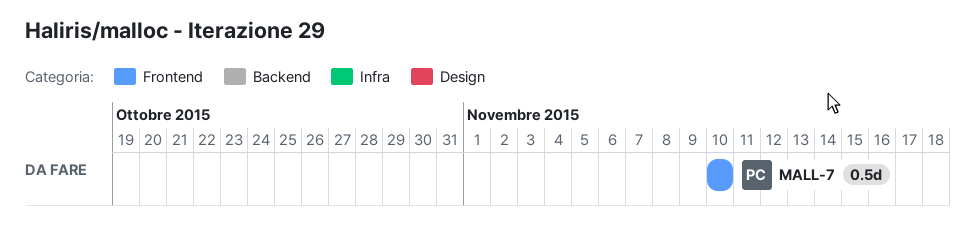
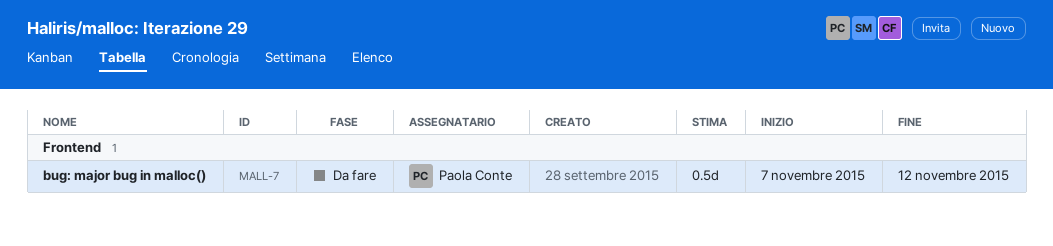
MALL-7, start: Nov 10 -> Nov 7
MALL-7, due: Nov 10 -> Nov 12

